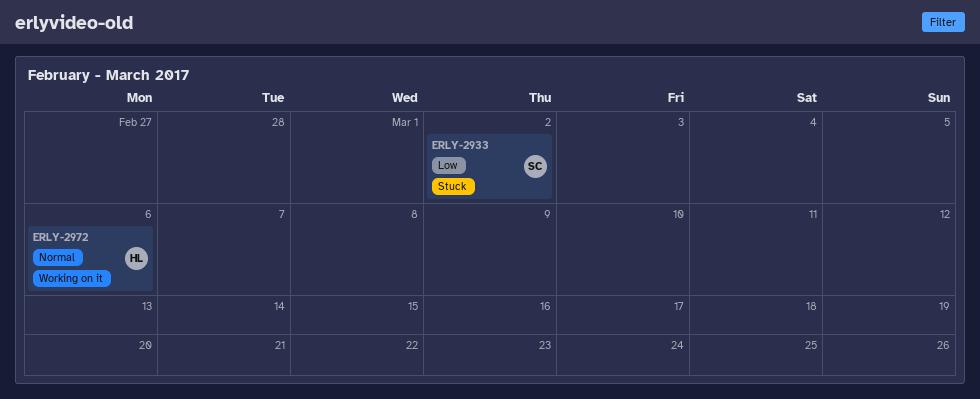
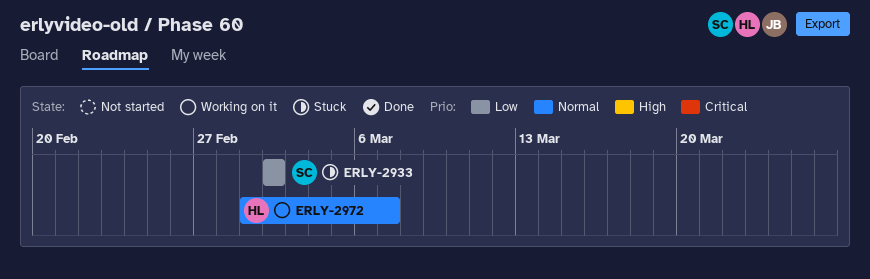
ERLY-2972, due: Mar 6 -> Mar 7

